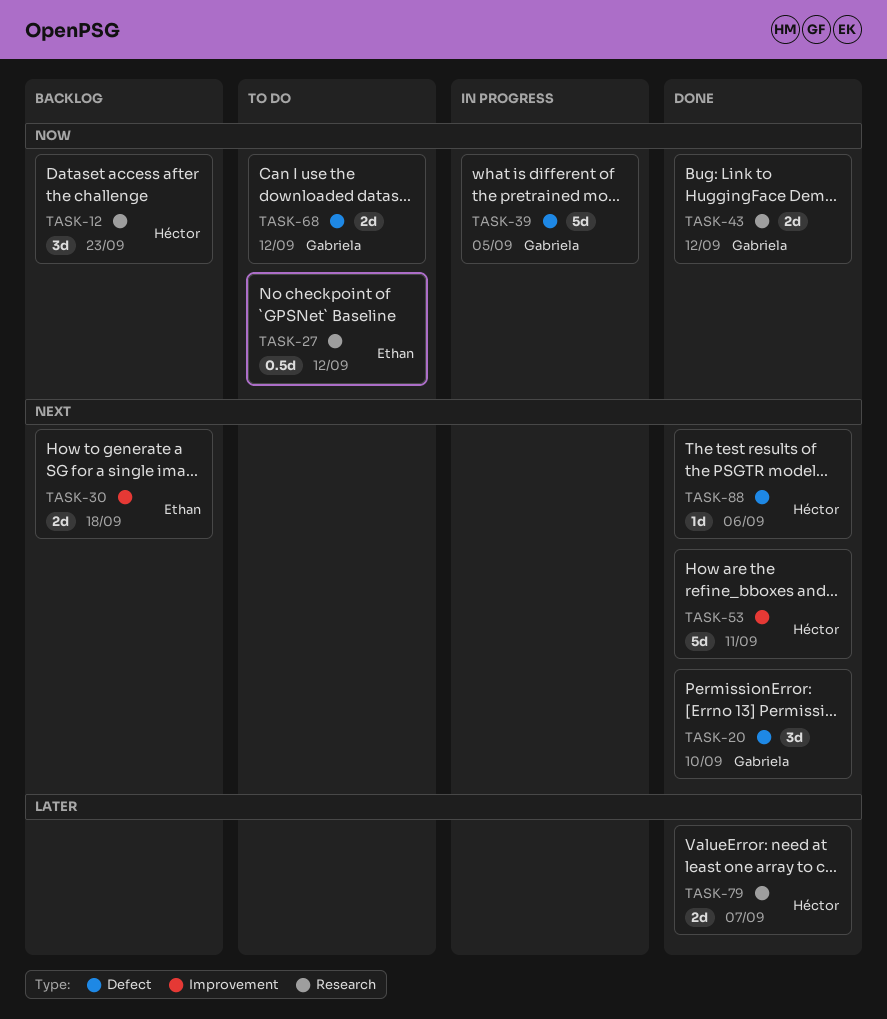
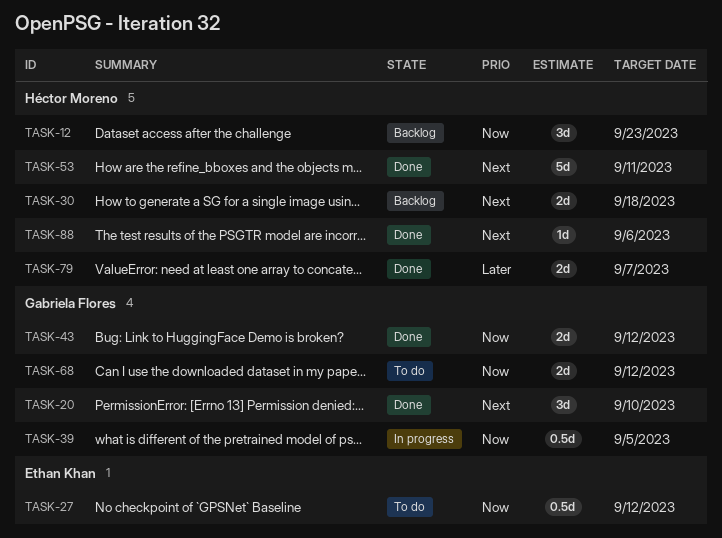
TASK-30, owner: Ethan Khan -> Héctor Moreno
TASK-39, estimate: 5d -> 0.5d

